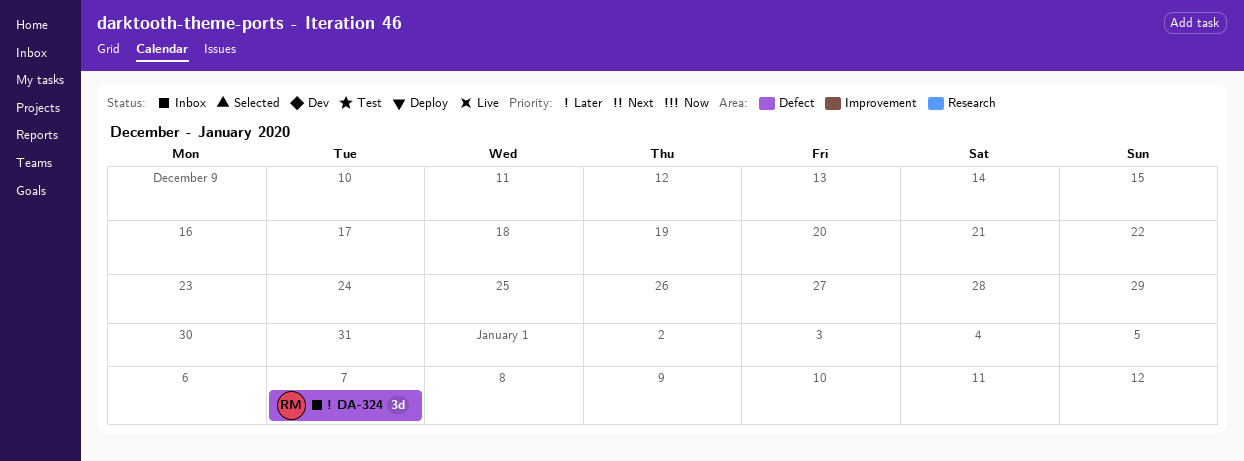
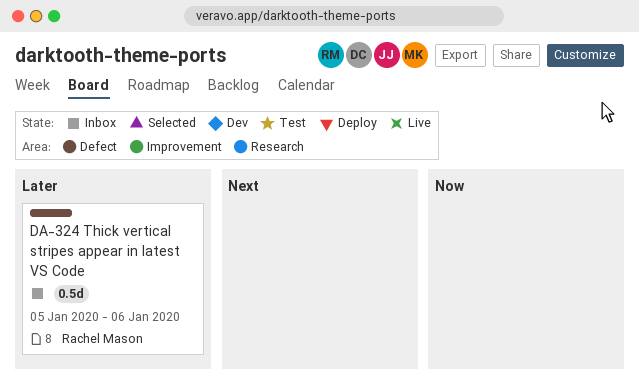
DA-324, estimate: 3d -> 0.5d
DA-324, start: Jan 7 -> Jan 5
DA-324, due: Jan 7 -> Jan 6

